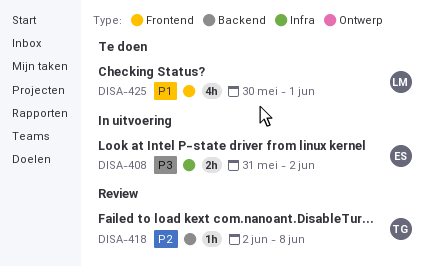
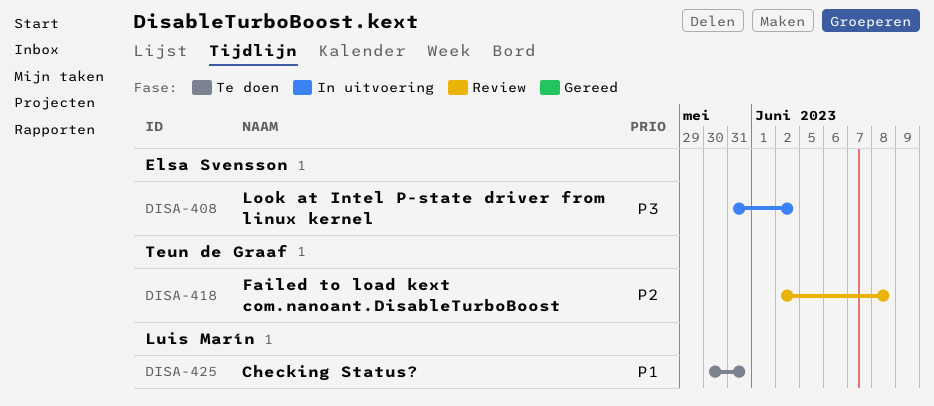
DISA-425, due: Jun 1 -> May 31

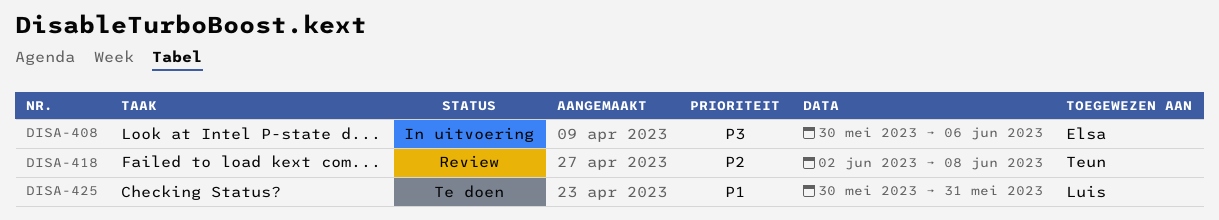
DISA-408, start: May 31 -> May 30
DISA-408, due: Jun 2 -> Jun 6

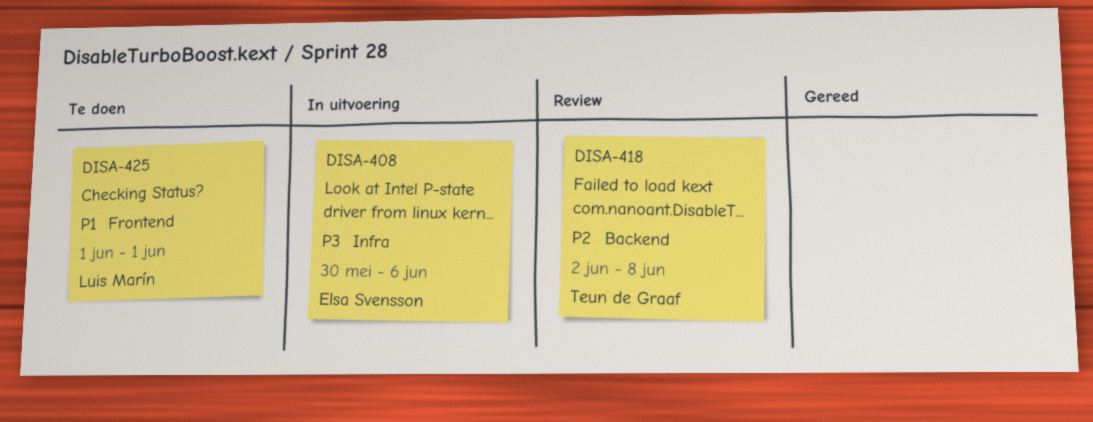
DISA-425, start: May 30 -> Jun 1
DISA-425, due: May 31 -> Jun 1

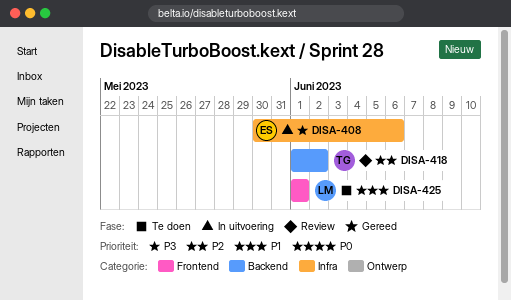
DISA-418, start: Jun 2 -> Jun 1
DISA-418, due: Jun 8 -> Jun 2

